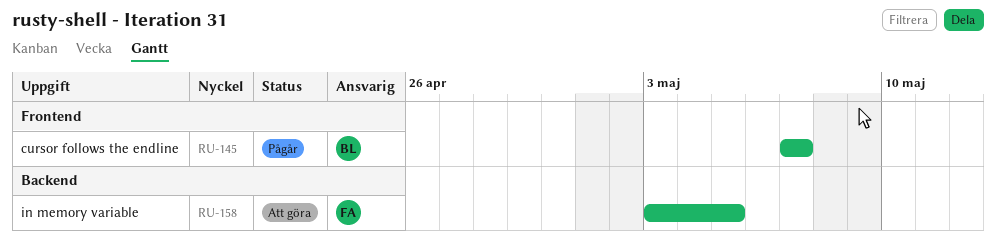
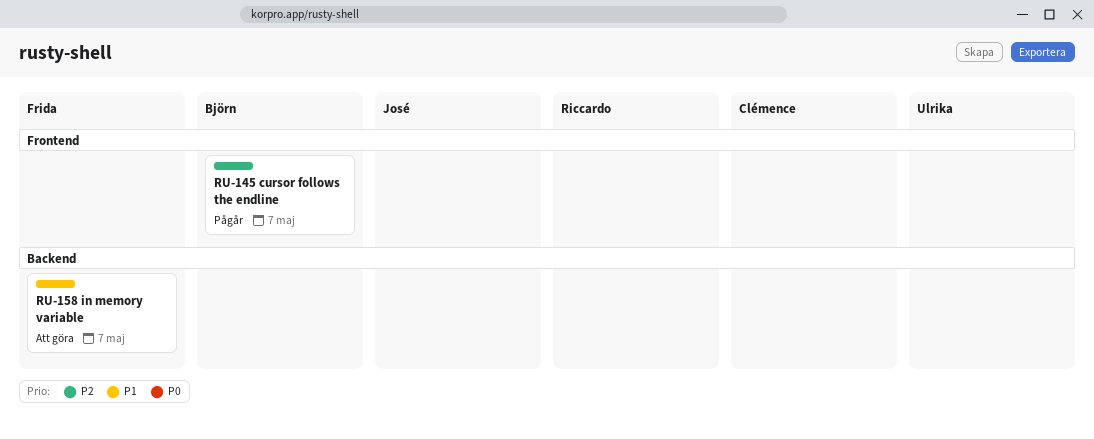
RU-158, due: May 5 -> May 7

